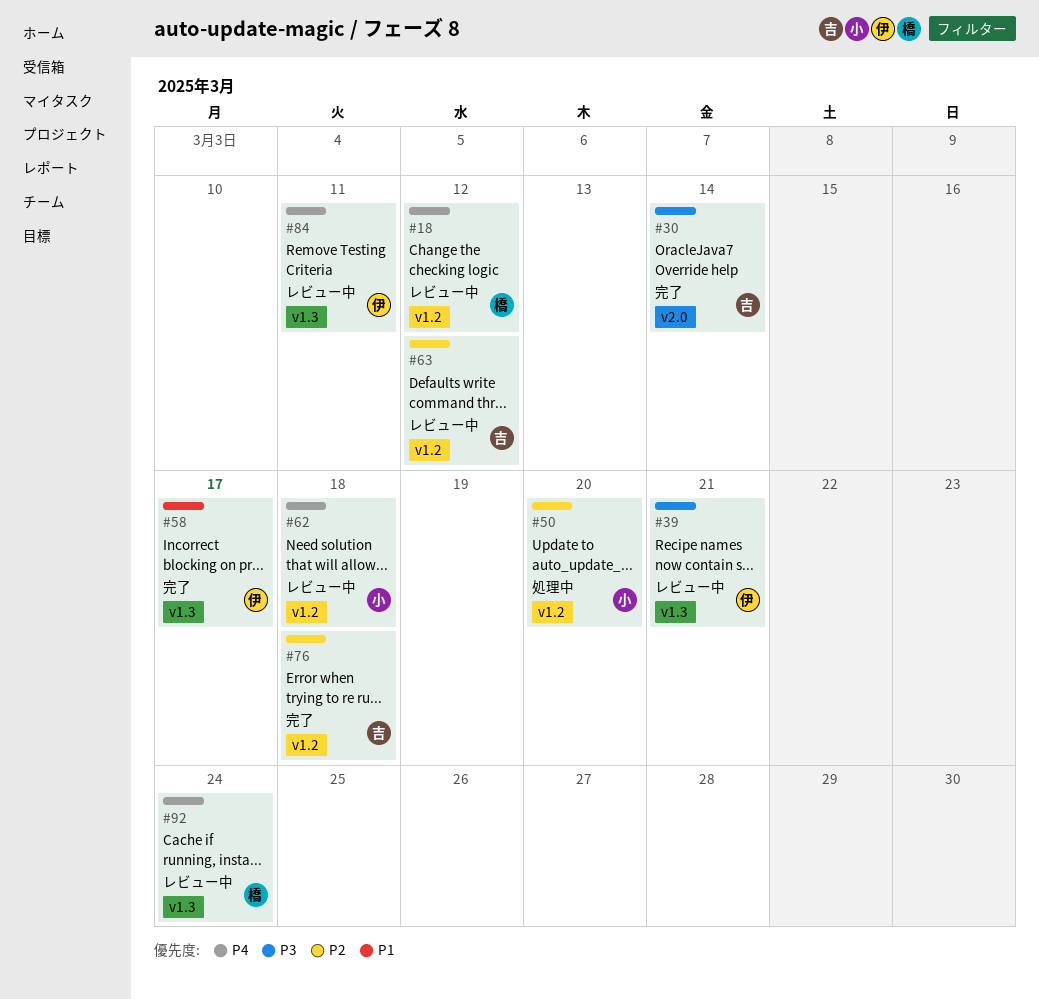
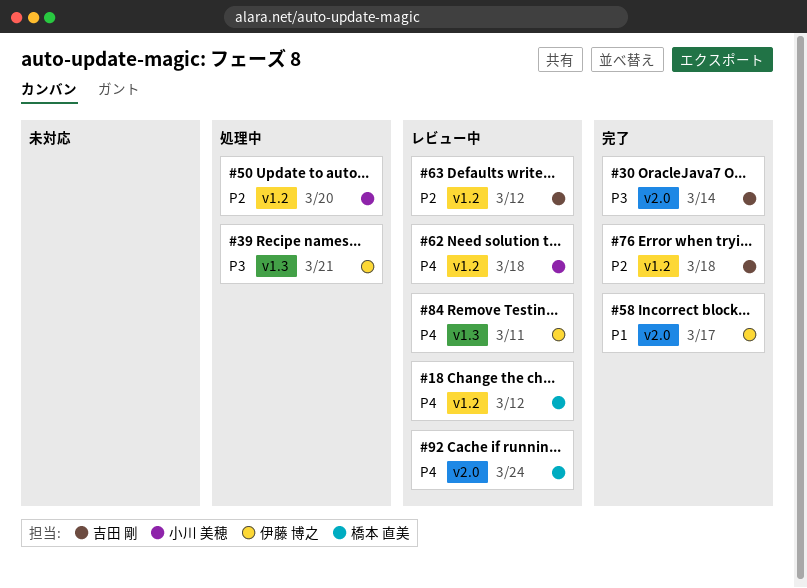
#39, status: レビュー中 -> 処理中
#58, label: v1.3 -> v2.0
#92, label: v1.3 -> v2.0

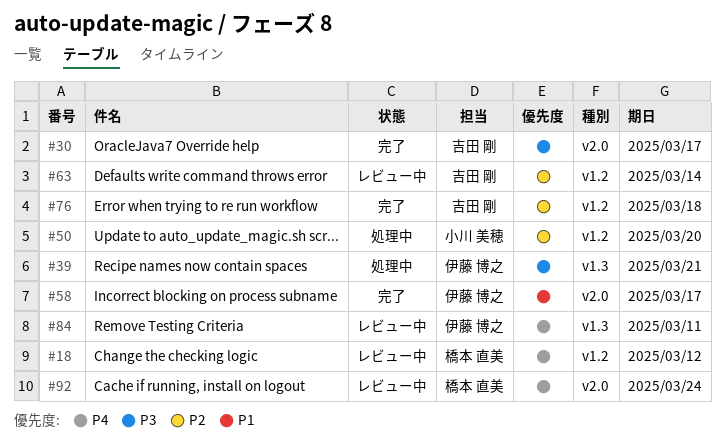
#30, due: Mar 14 -> Mar 17
#62: present -> none
#63, due: Mar 12 -> Mar 14

